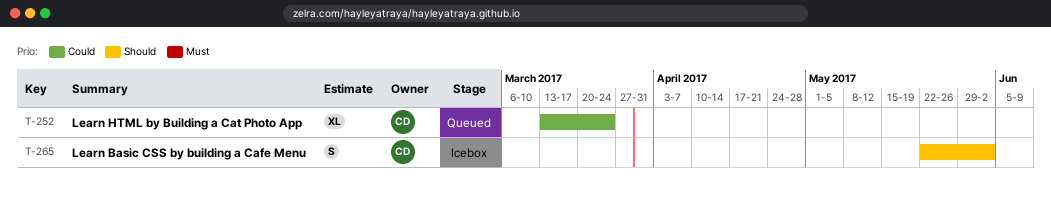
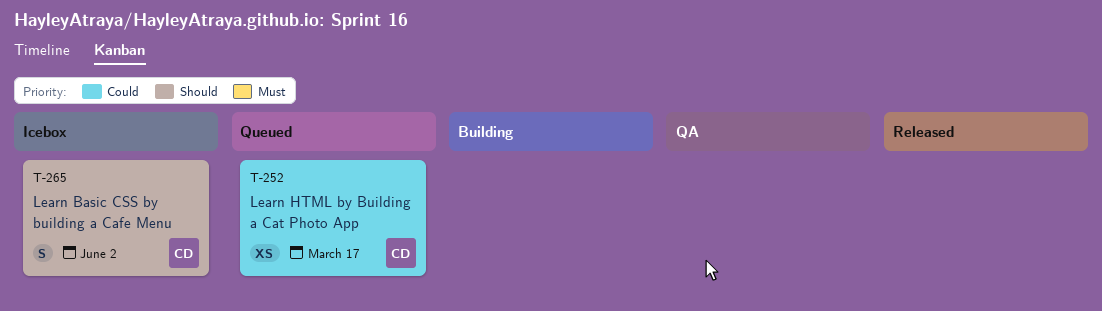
T-252, estimate: XL -> XS
T-252, due: Mar 24 -> Mar 17

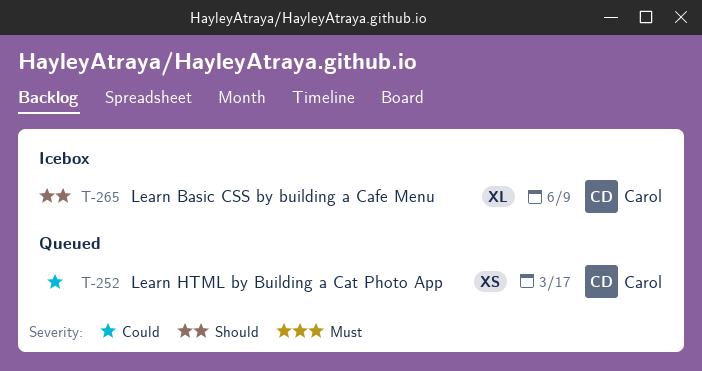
T-265, estimate: S -> XL
T-265, due: Jun 2 -> Jun 9

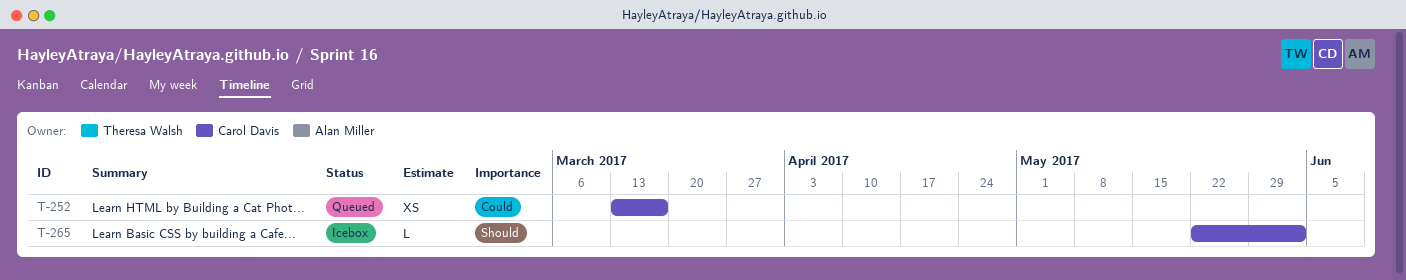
T-265, estimate: XL -> L
T-265, due: Jun 9 -> Jun 2

